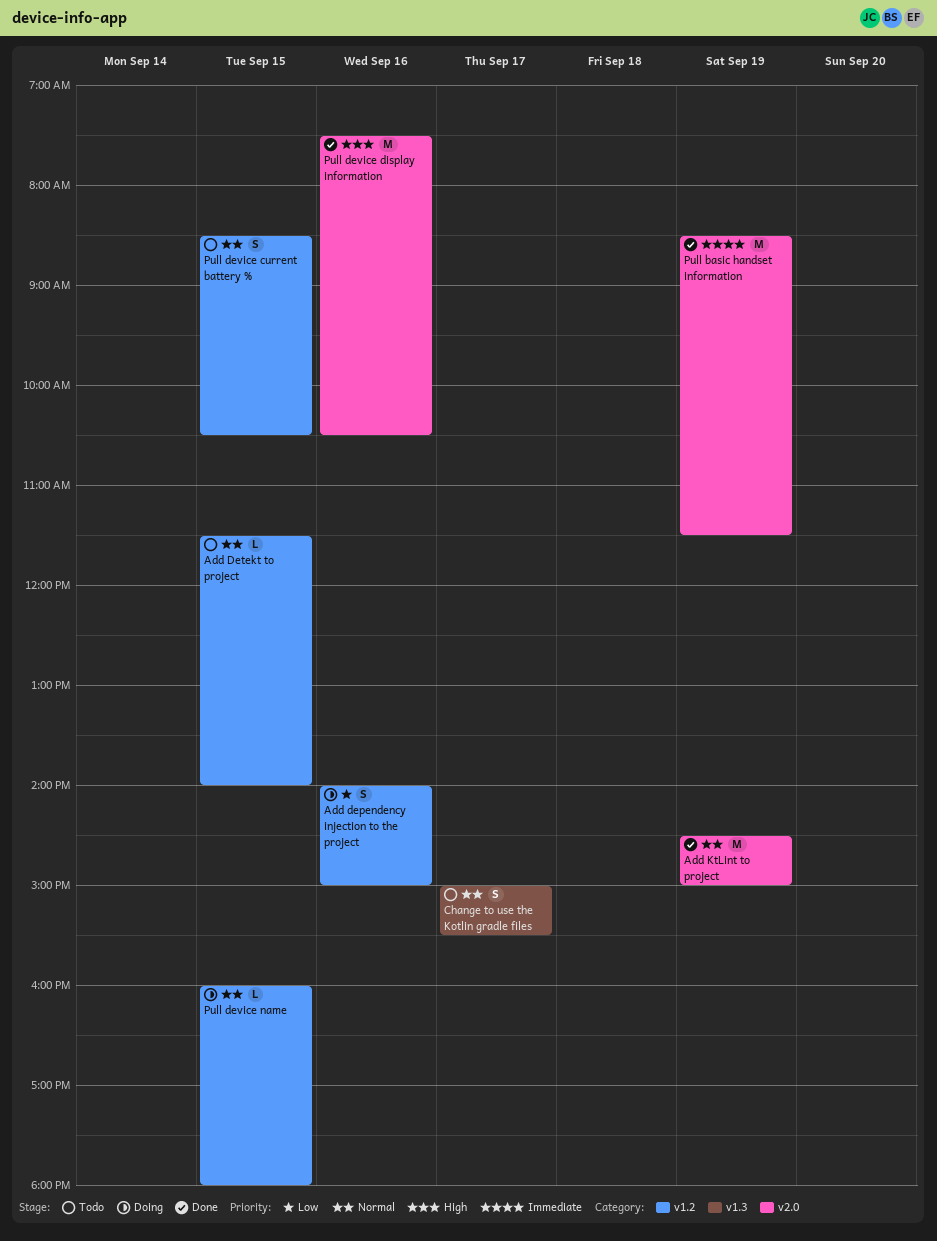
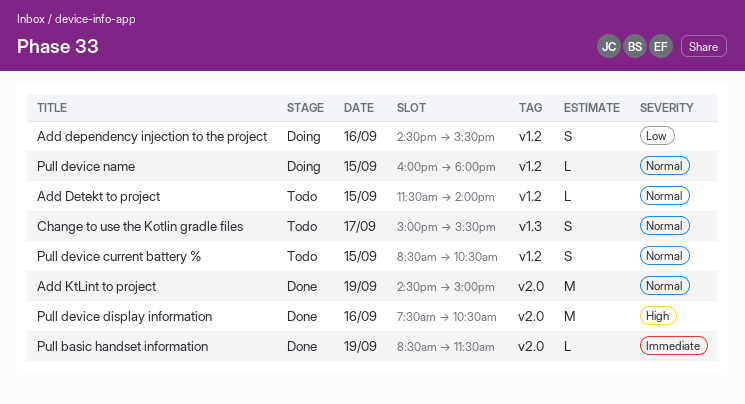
Add dependency injection to the project, begins: 14:00 -> 14:30
Add dependency injection to the project, ends: 15:00 -> 15:30
Pull basic handset information, estimate: M -> L

